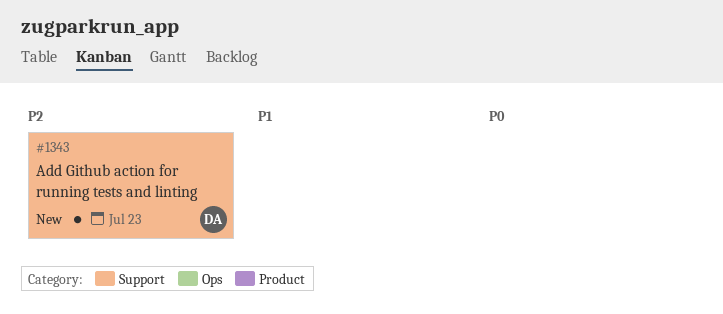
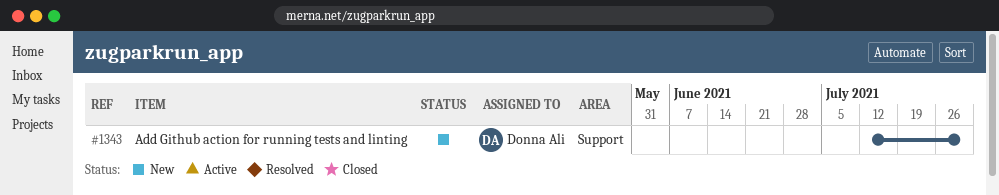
#1343, due: Jul 23 -> Jul 30

